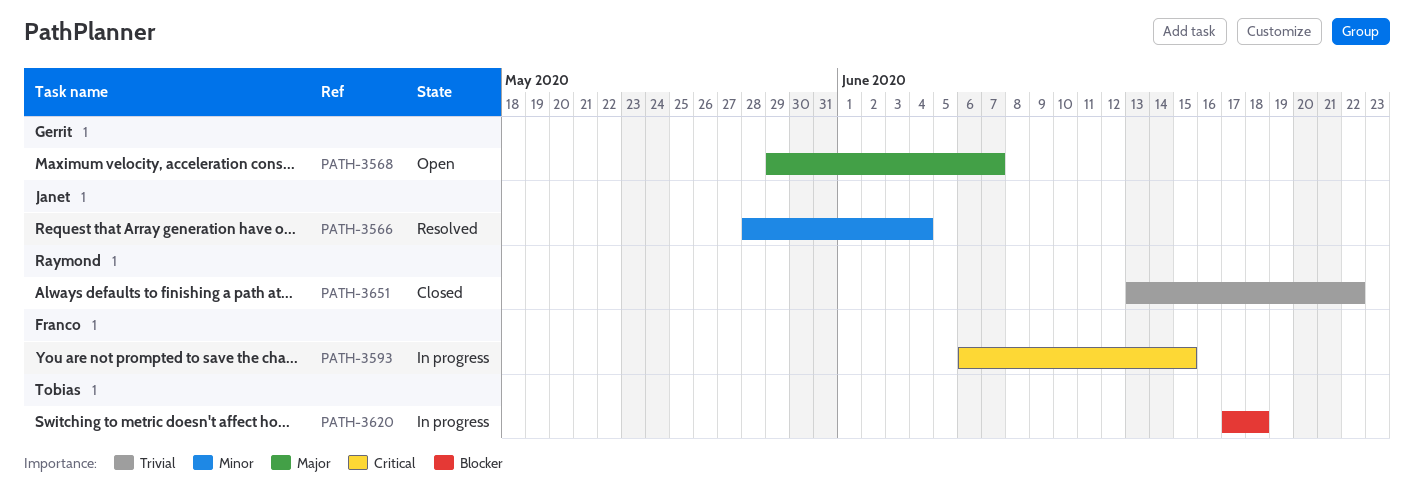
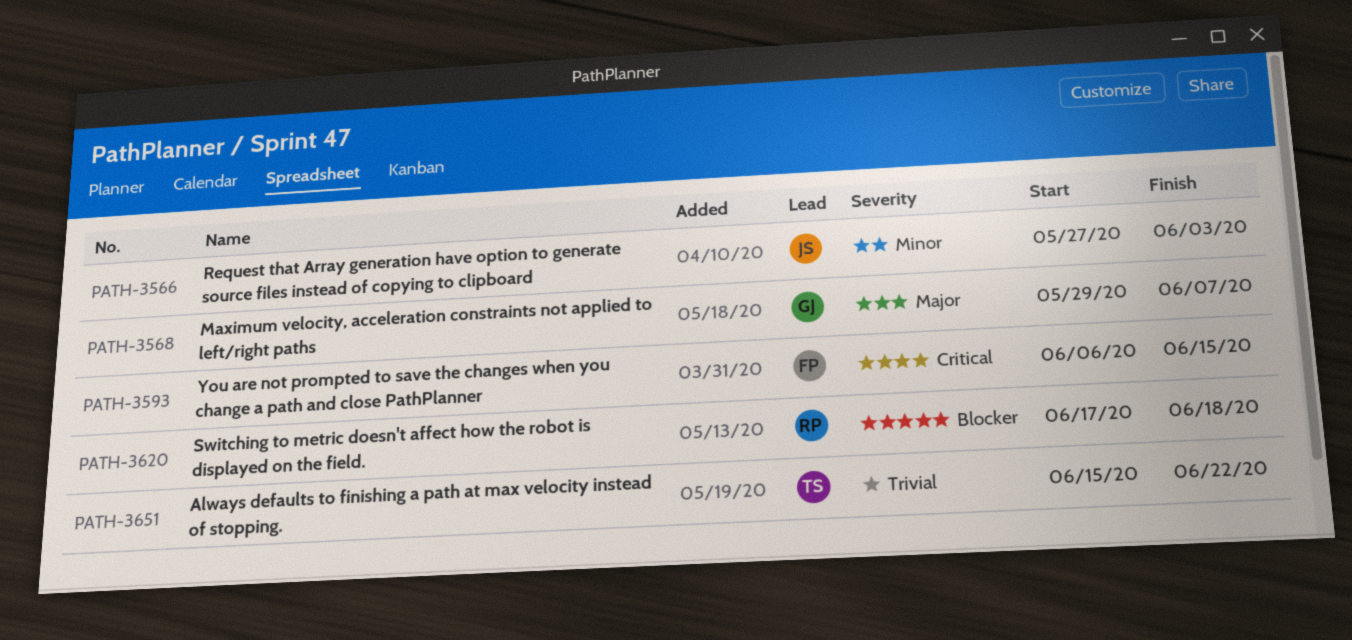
PATH-3566, start: May 28 -> May 27
PATH-3566, due: Jun 4 -> Jun 3
PATH-3620, owner: Tobias -> Raymond
PATH-3651, owner: Raymond -> Tobias
PATH-3651, start: Jun 13 -> Jun 15

